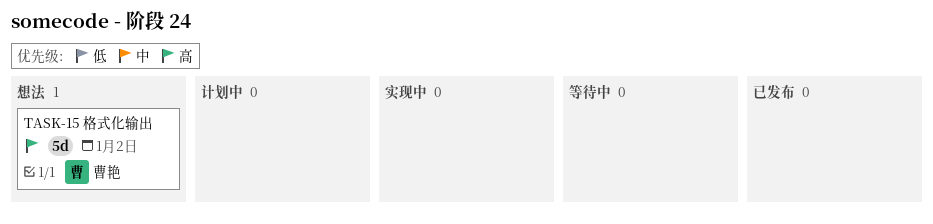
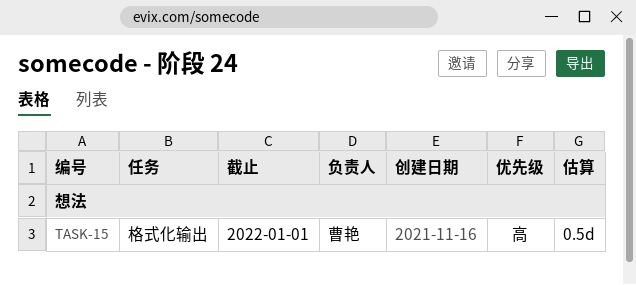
TASK-15, estimate: 5d -> 0.5d
TASK-15, due: Jan 2 -> Jan 1

